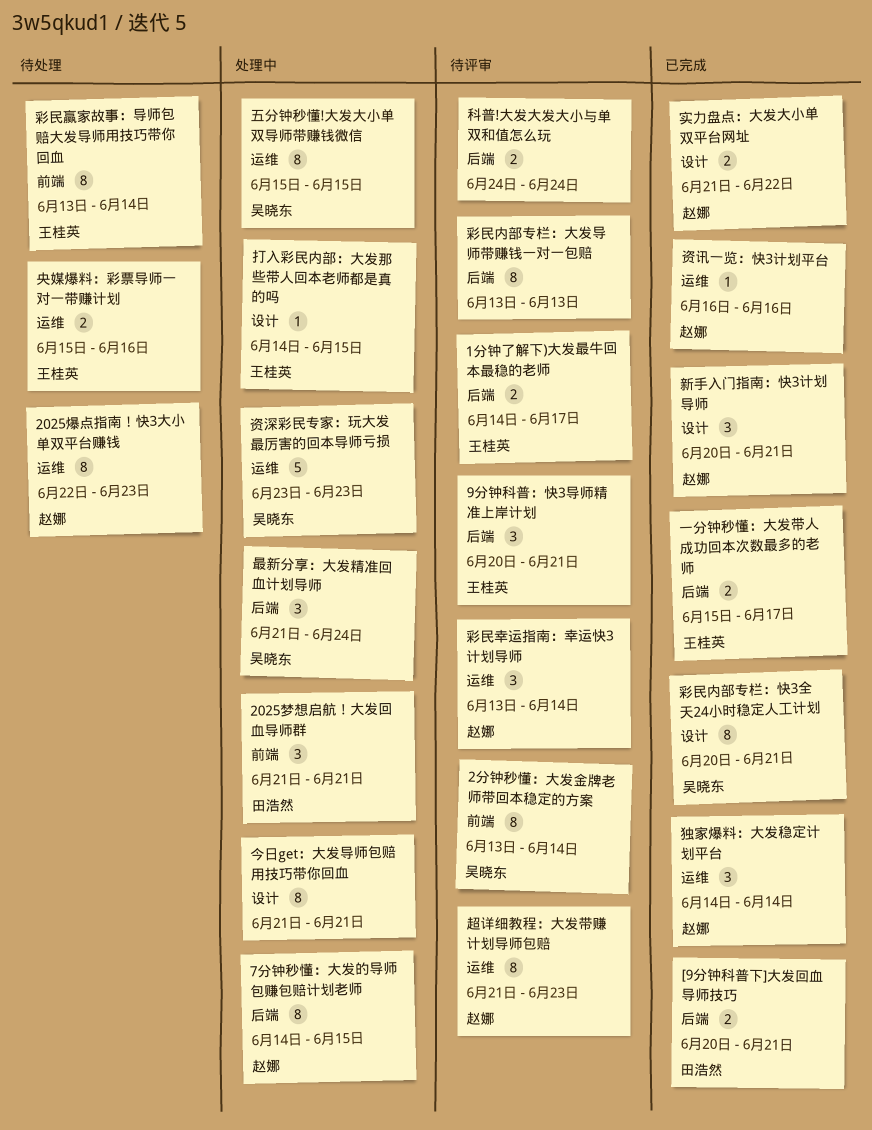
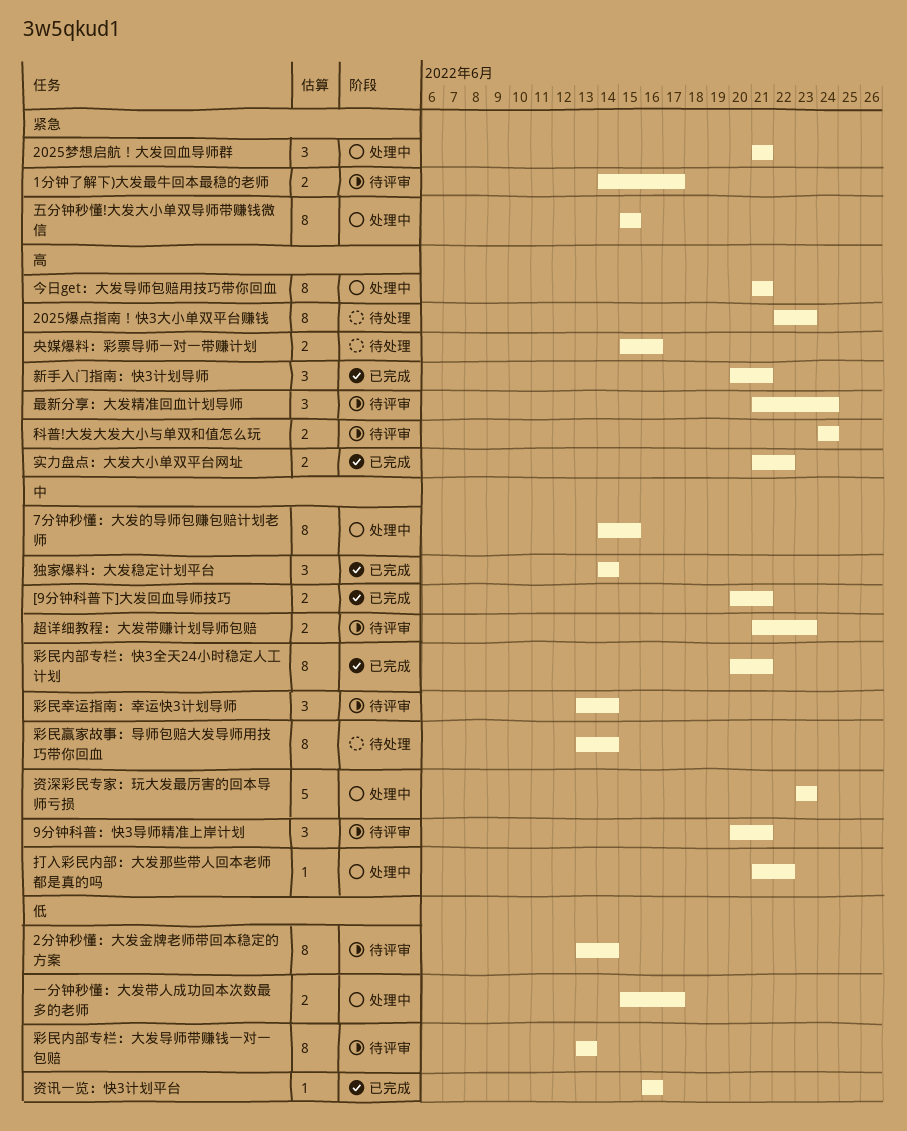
一分钟秒懂：大发带人成功回本次数最多的老师, status: 已完成 -> 处理中
打入彩民内部：大发那些带人回本老师都是真的吗, start: Jun 14 -> Jun 21
打入彩民内部：大发那些带人回本老师都是真的吗, due: Jun 15 -> Jun 22
最新分享：大发精准回血计划导师, status: 处理中 -> 待评审
超详细教程：大发带赚计划导师包赔, estimate: 8 -> 2

